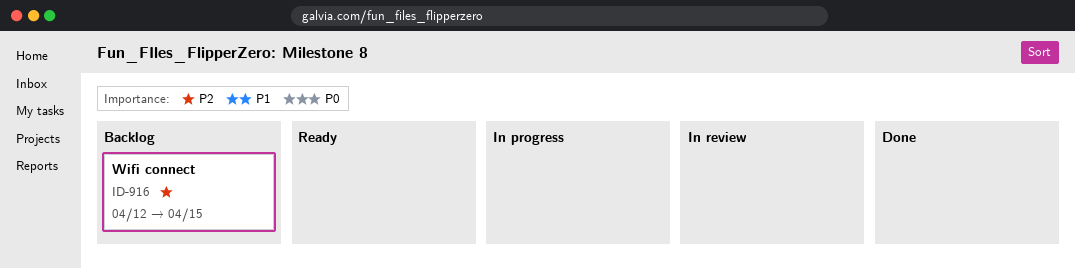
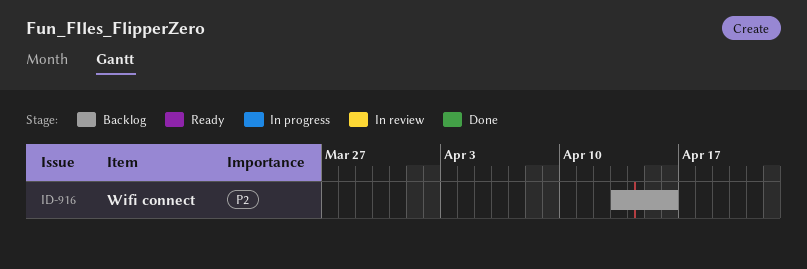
ID-916, start: Apr 12 -> Apr 13
ID-916, due: Apr 15 -> Apr 16

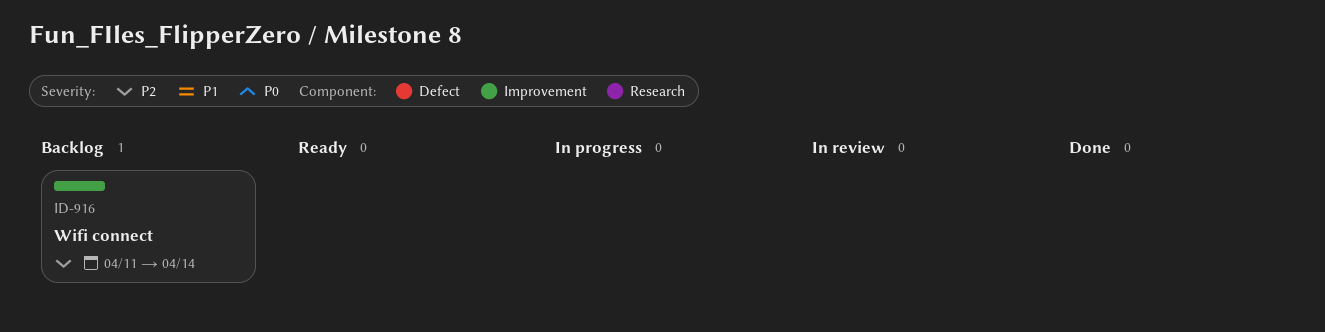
ID-916, start: Apr 13 -> Apr 11
ID-916, due: Apr 16 -> Apr 14

